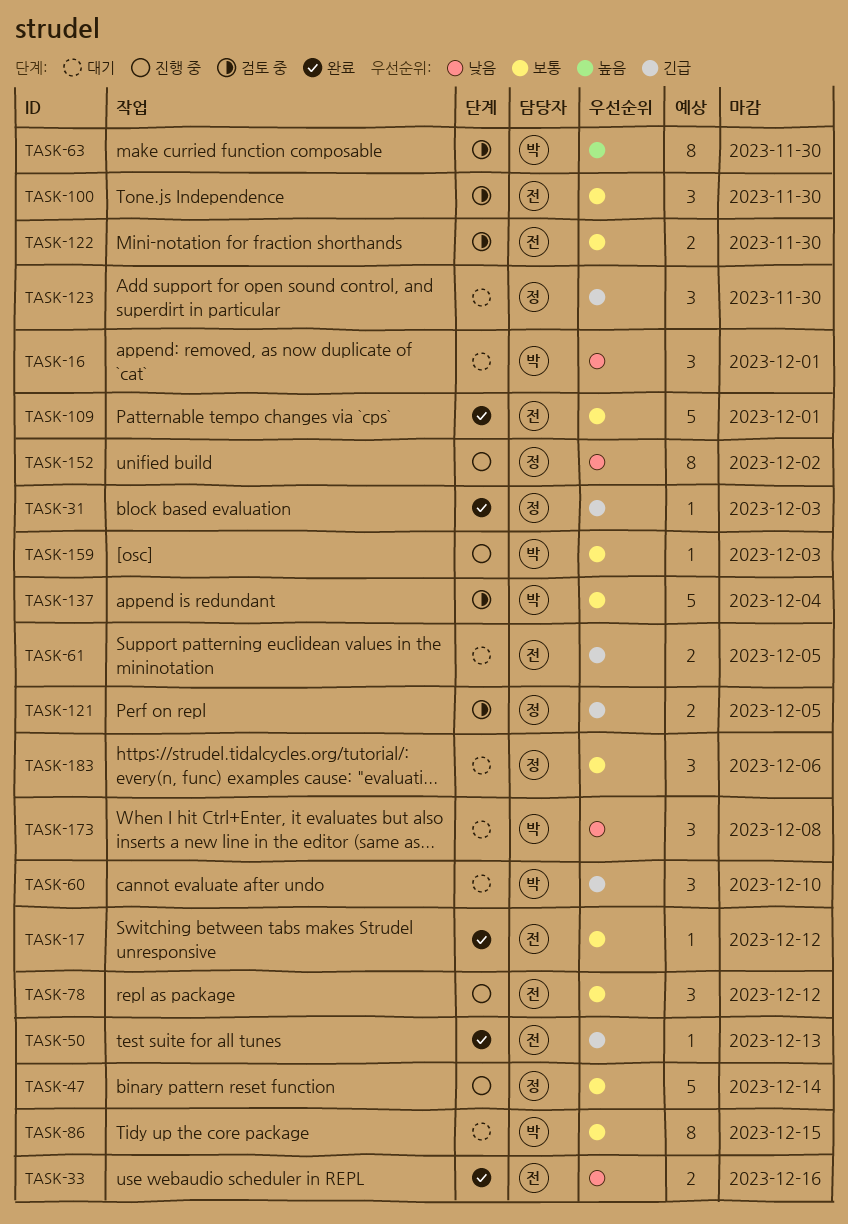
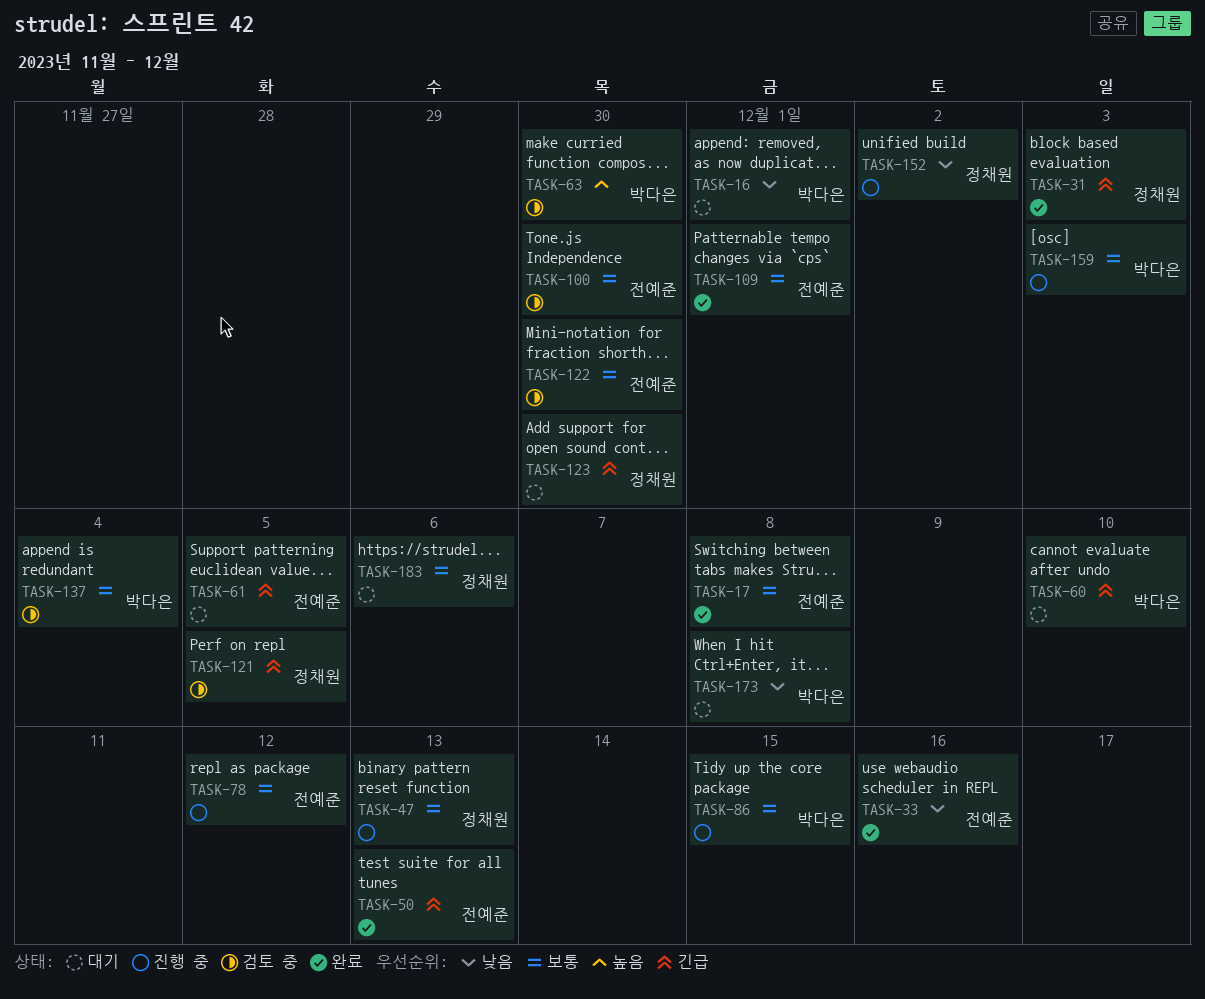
TASK-17, due: Dec 12 -> Dec 8
TASK-47, due: Dec 14 -> Dec 13
TASK-86, status: 대기 -> 진행 중

